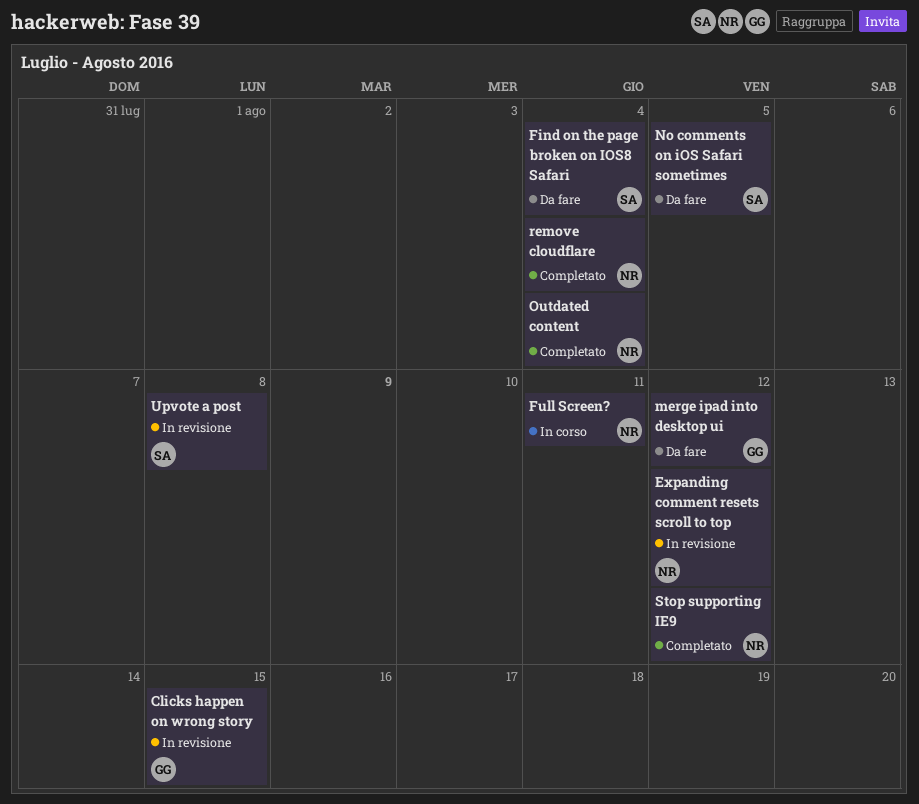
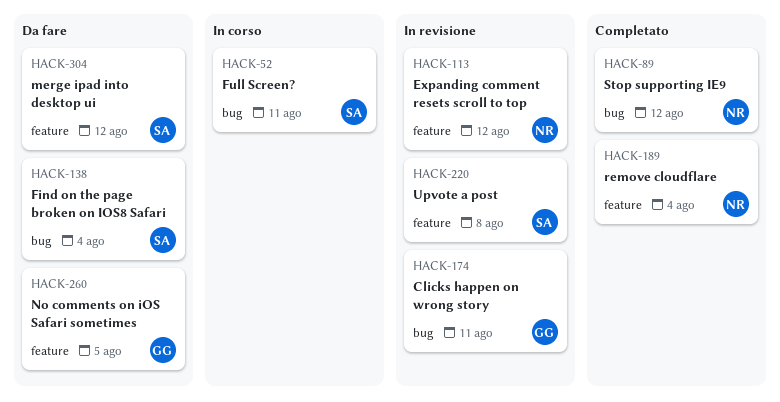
Clicks happen on wrong story, due: Aug 15 -> Aug 11
Full Screen?, owner: NR -> SA
merge ipad into desktop ui, owner: GG -> SA
No comments on iOS Safari sometimes, owner: SA -> GG
Outdated content: present -> none

